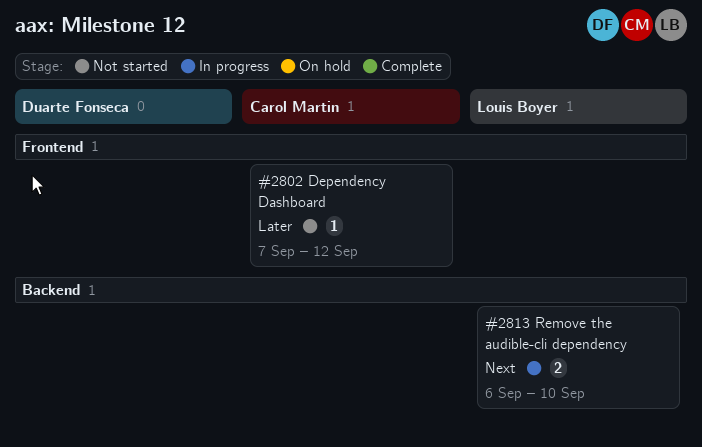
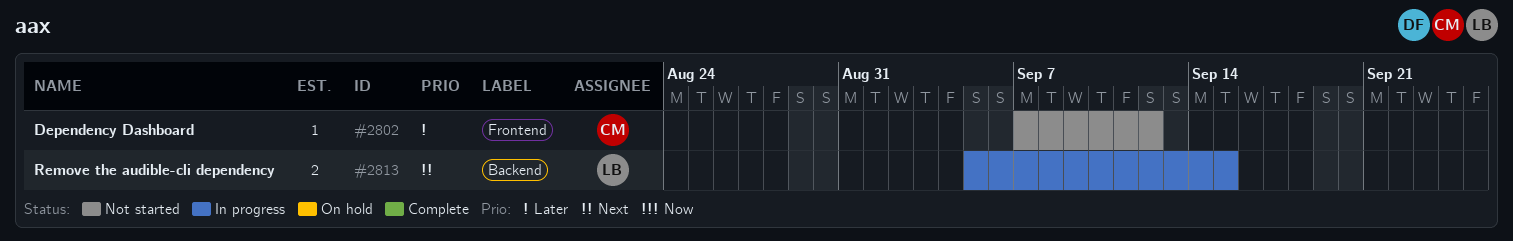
#2813, start: Sep 6 -> Sep 5
#2813, due: Sep 10 -> Sep 15

